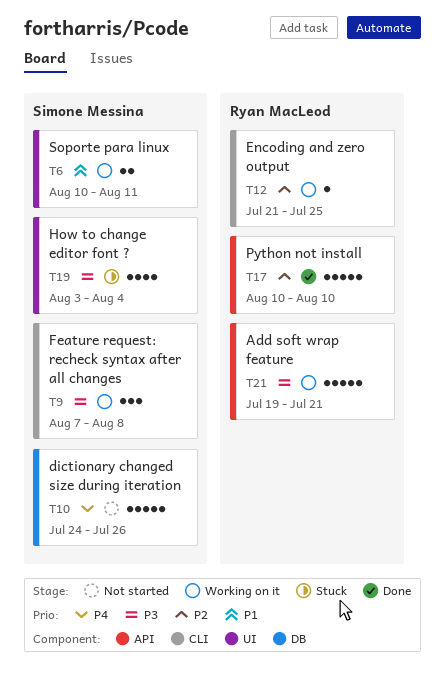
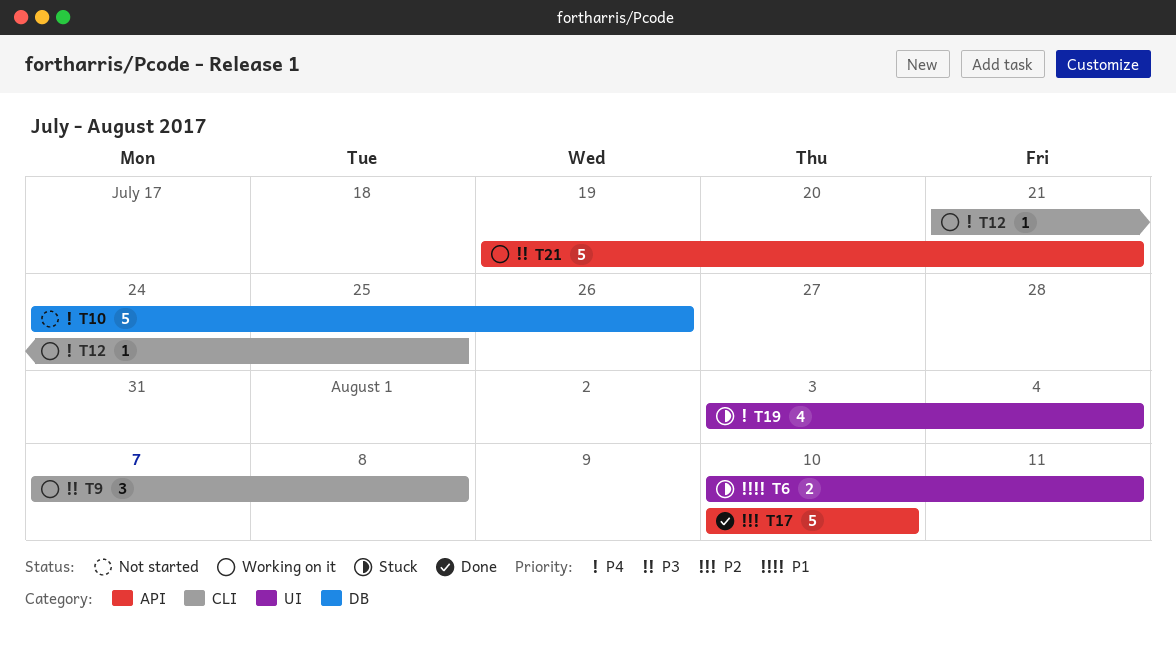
T6, status: Working on it -> Stuck
T12, priority: P2 -> P4
T19, priority: P3 -> P4

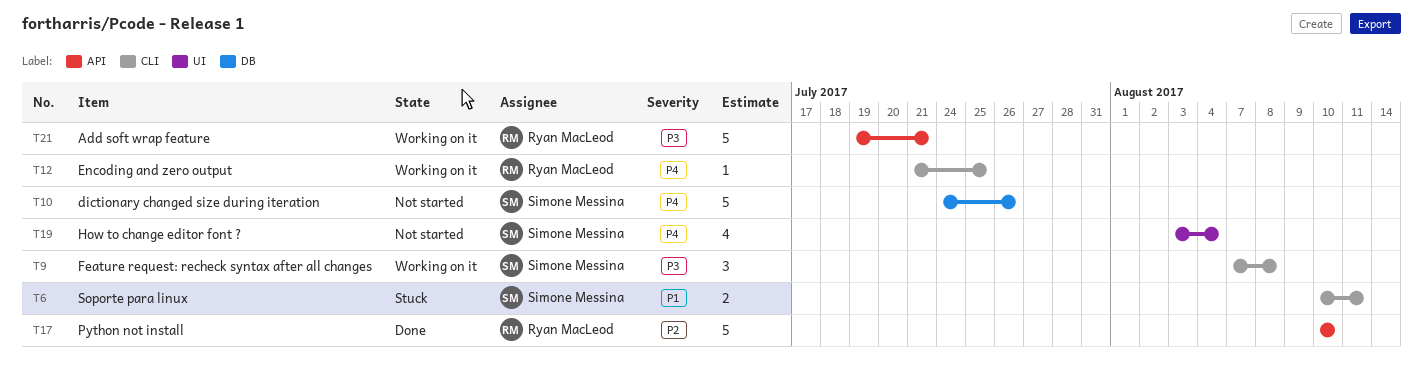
T6, label: UI -> CLI
T19, status: Stuck -> Not started

